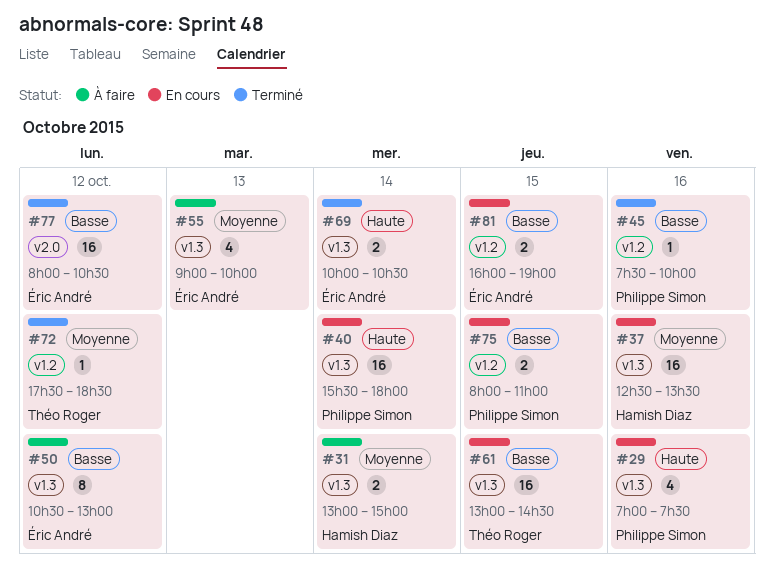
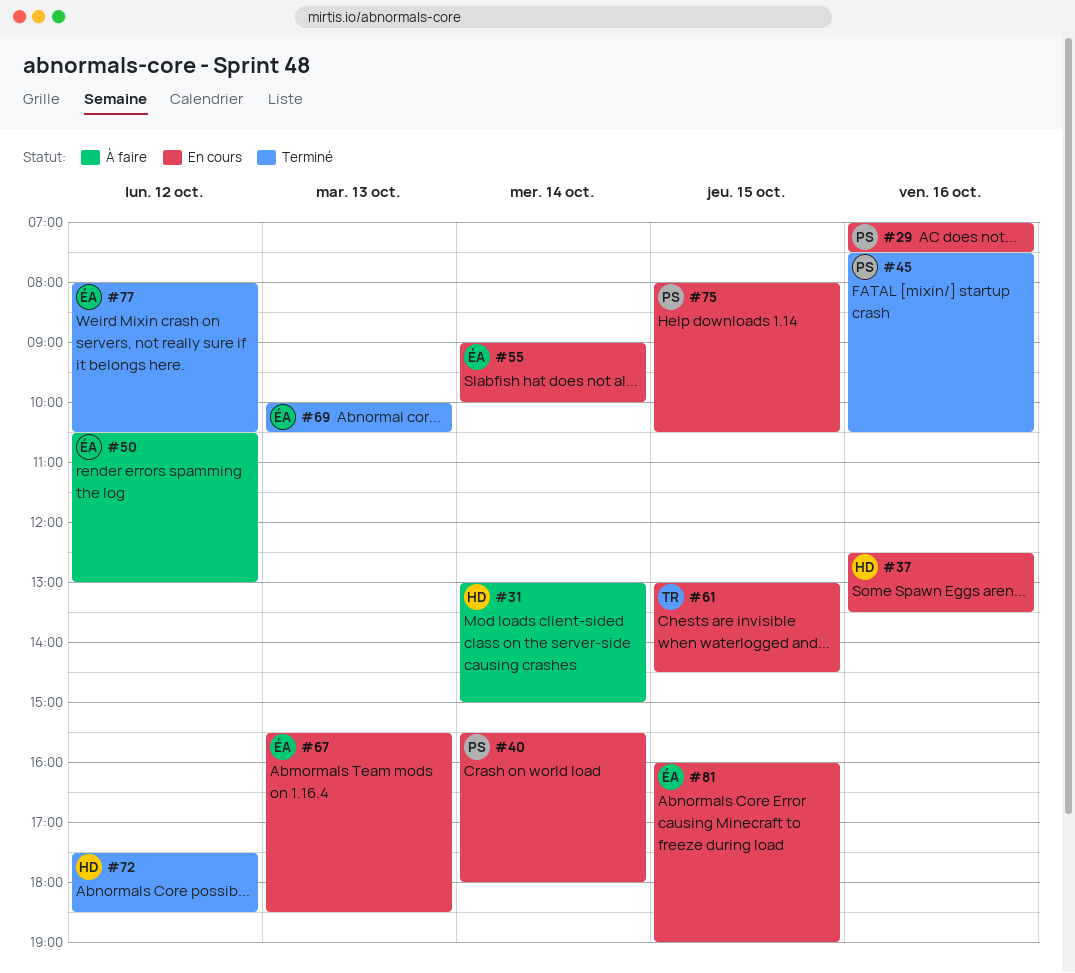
#45, ends: 10:00 -> 10:30
#55, status: À faire -> En cours
#55, day: Oct 13 -> Oct 14
#67: none -> present
#69, day: Oct 14 -> Oct 13
#72, owner: Théo Roger -> Hamish Diaz
#75, ends: 11:00 -> 10:30

